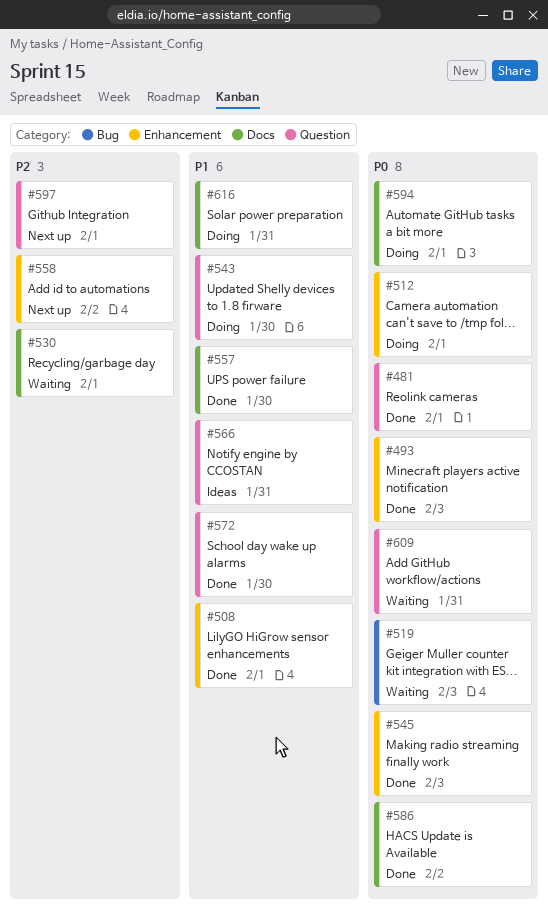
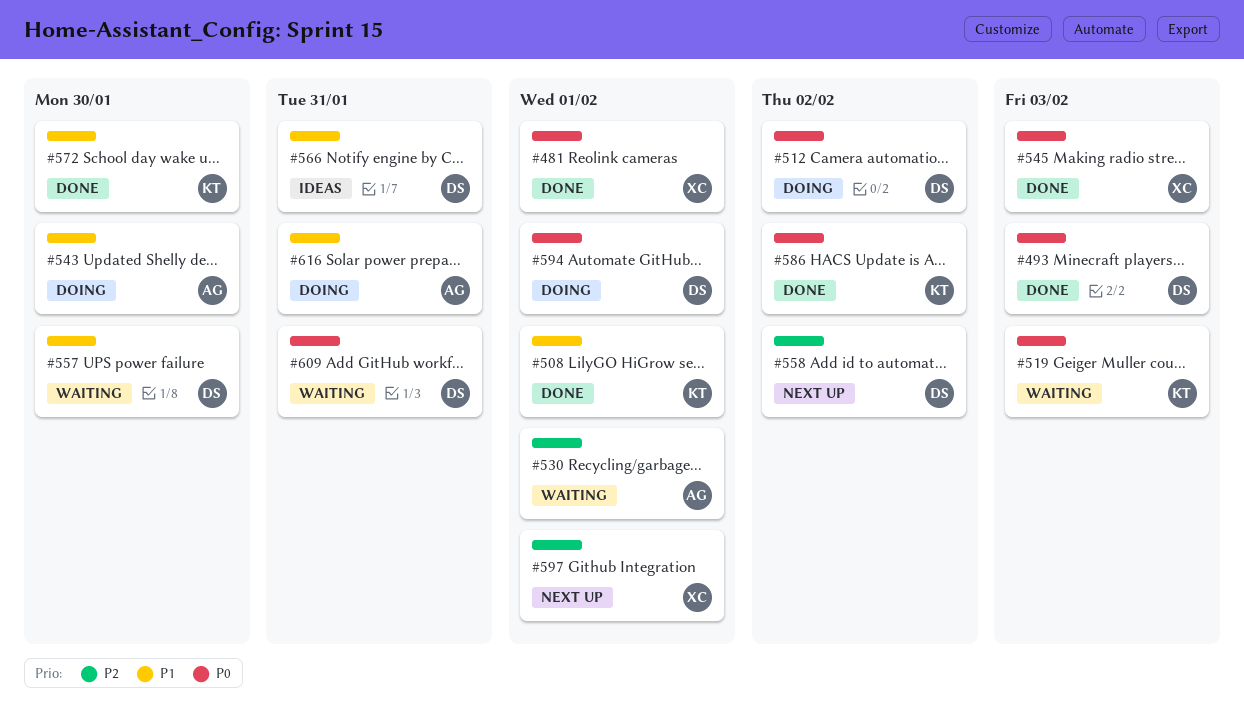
#512, due: Feb 1 -> Feb 2
#557, status: Done -> Waiting

